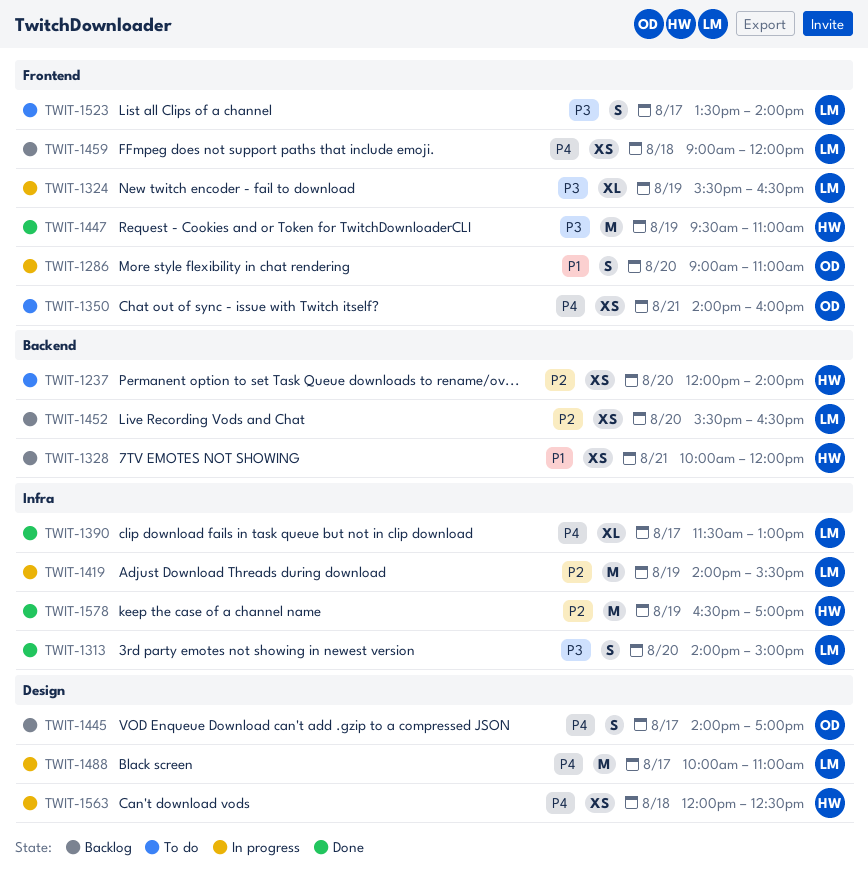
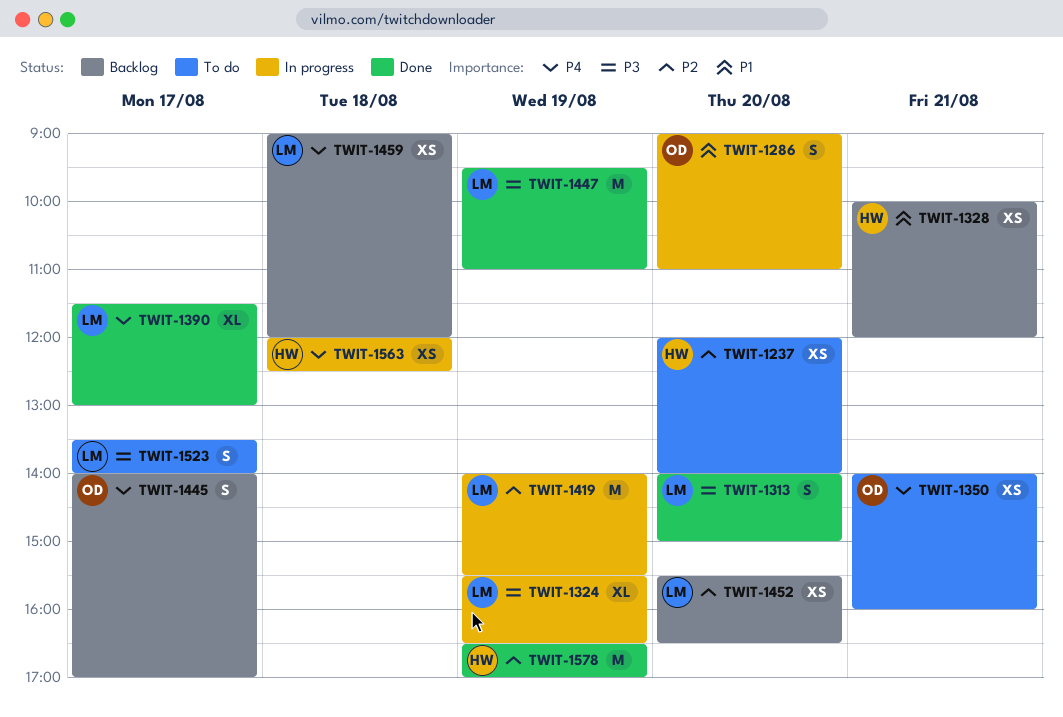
TWIT-1447, owner: HW -> LM
TWIT-1488: present -> none

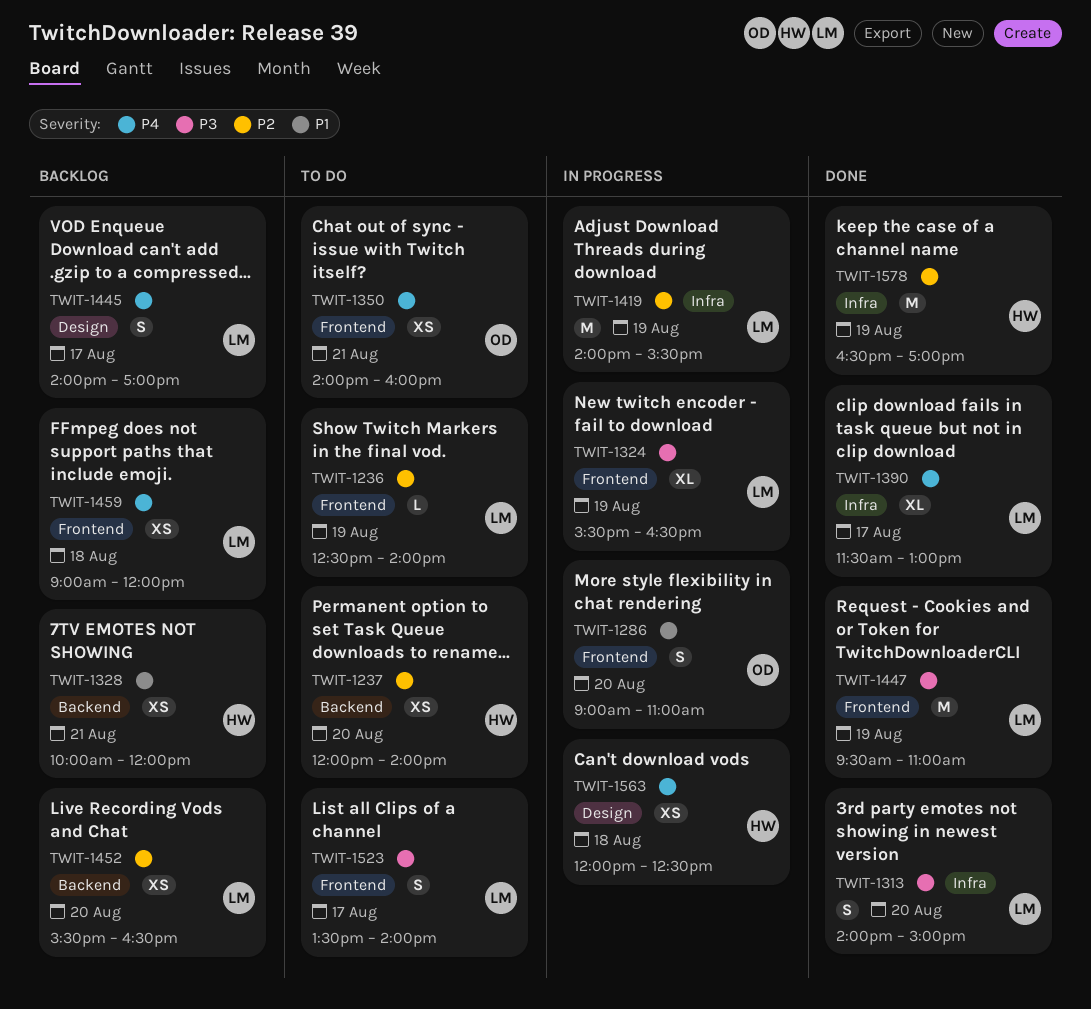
TWIT-1236: none -> present
TWIT-1445, owner: OD -> LM

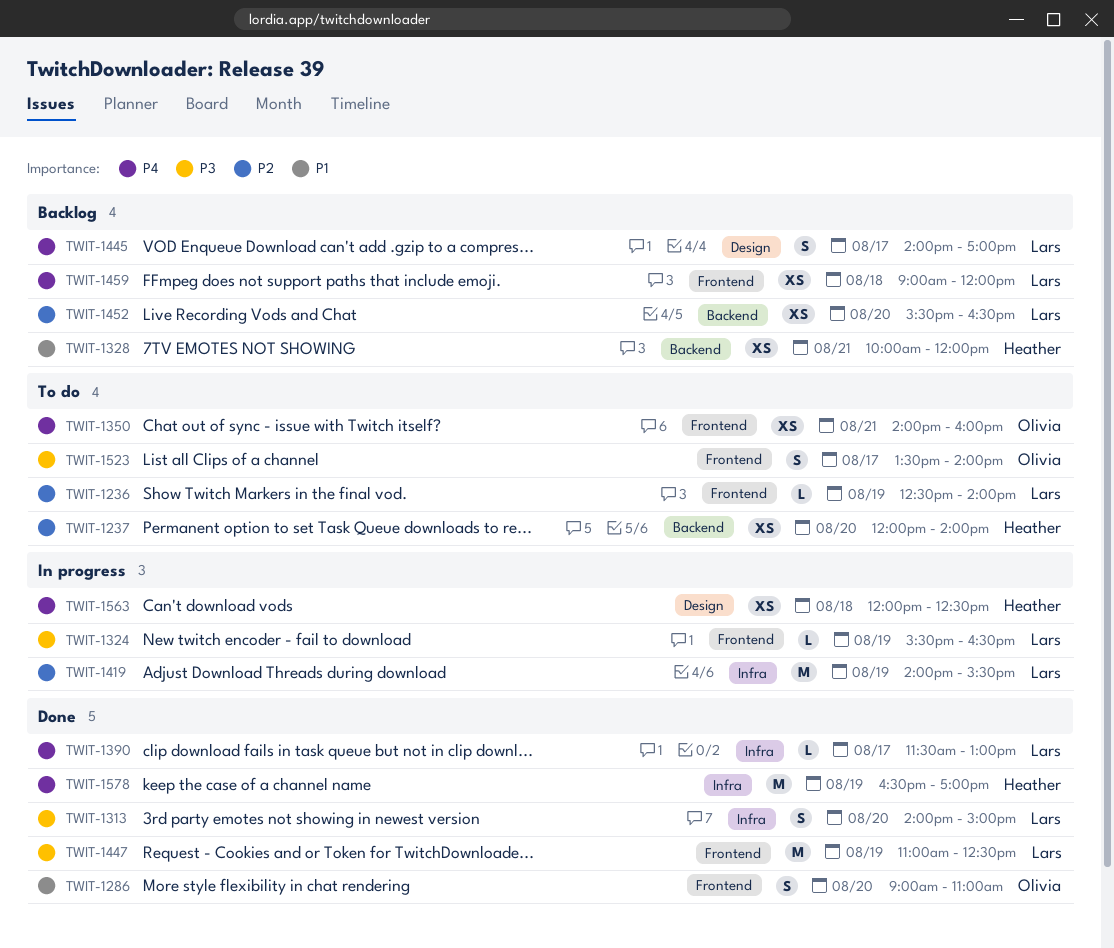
TWIT-1286, status: In progress -> Done
TWIT-1324, estimate: XL -> L
TWIT-1390, estimate: XL -> L
TWIT-1447, begins: 09:30 -> 11:00
TWIT-1447, ends: 11:00 -> 12:30
TWIT-1523, owner: Lars -> Olivia
TWIT-1578, priority: P2 -> P4

